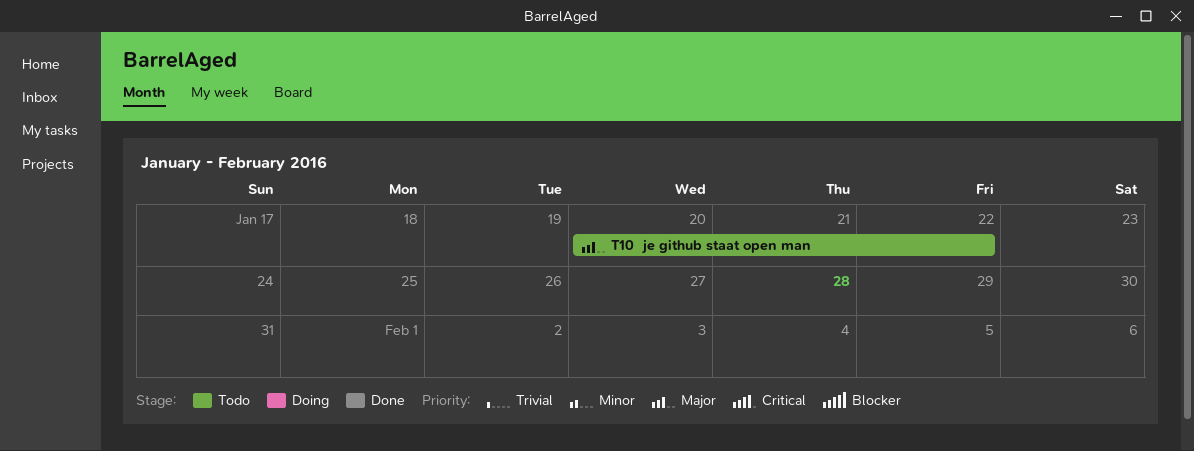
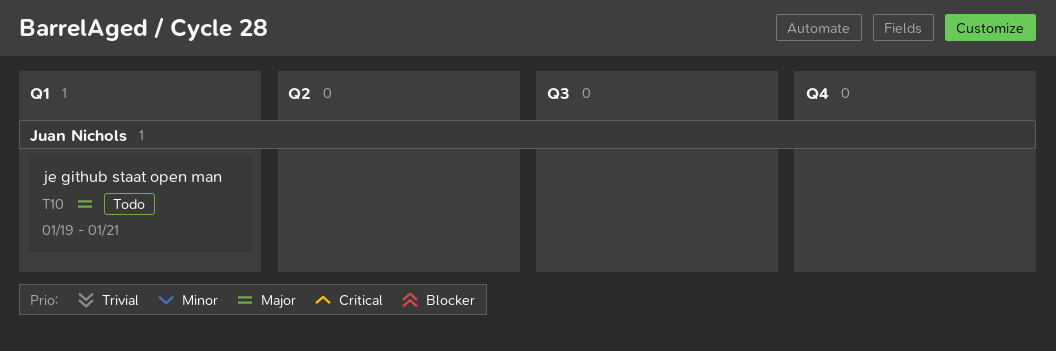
T10, start: Jan 20 -> Jan 19
T10, due: Jan 22 -> Jan 21

